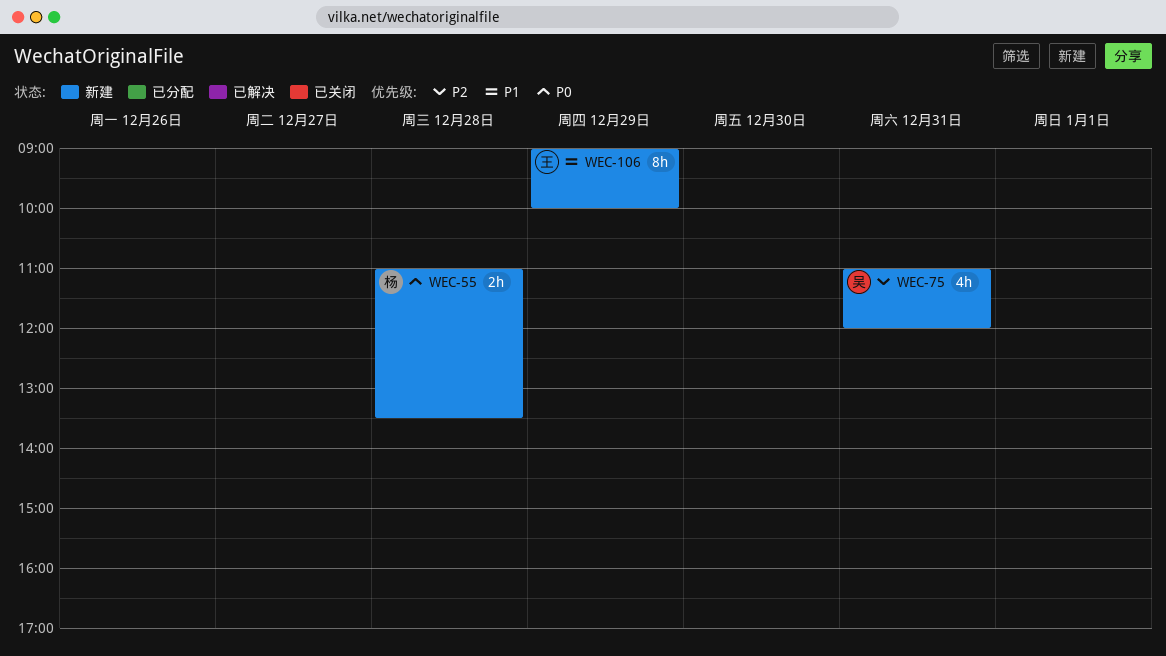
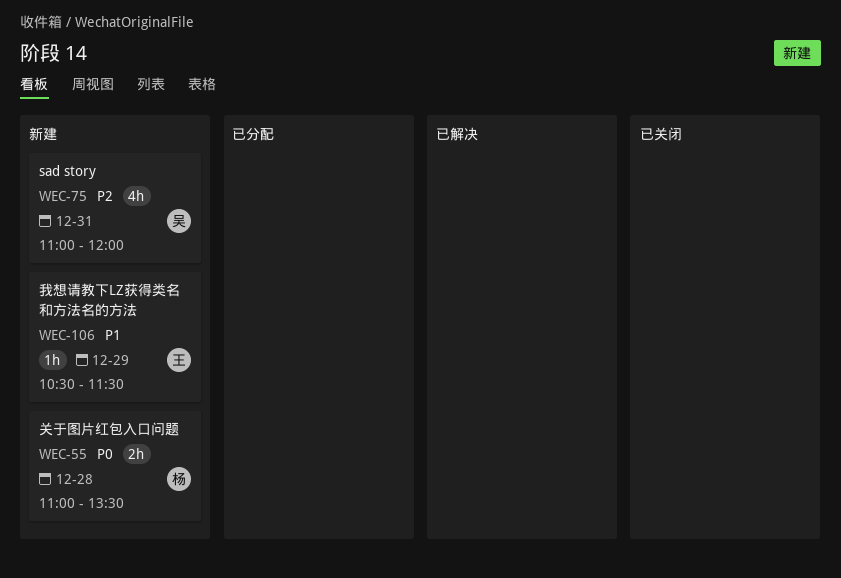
WEC-106, estimate: 8h -> 1h
WEC-106, begins: 09:00 -> 10:30
WEC-106, ends: 10:00 -> 11:30

